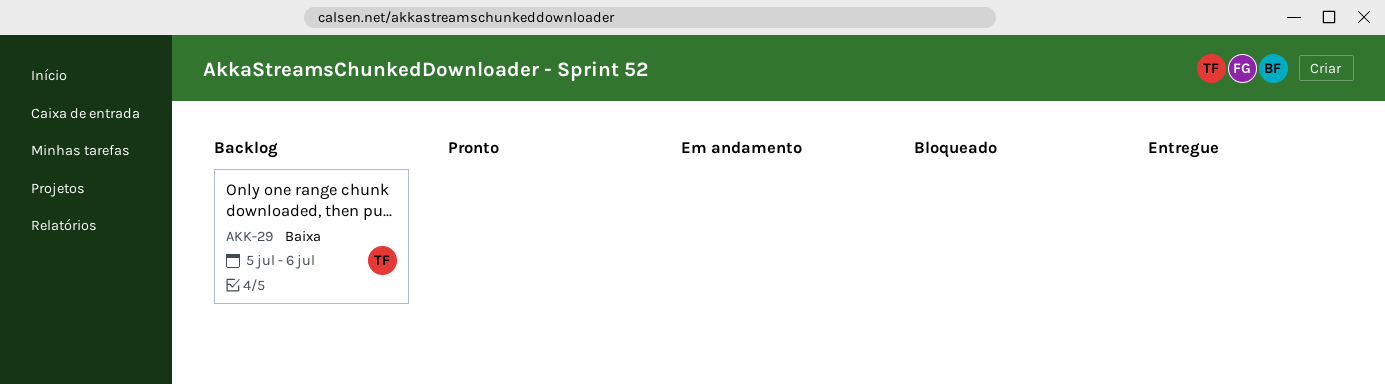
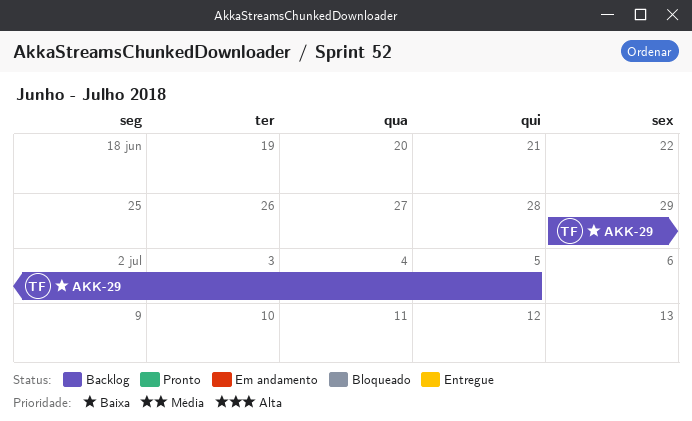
AKK-29, start: Jul 5 -> Jun 29
AKK-29, due: Jul 6 -> Jul 5

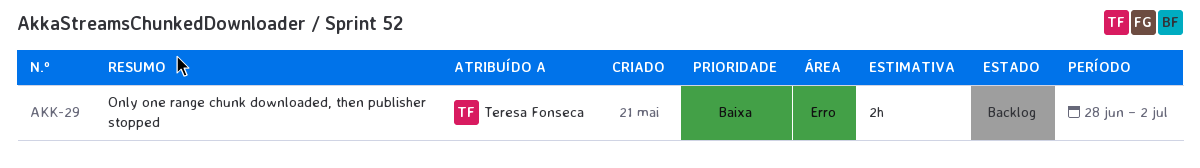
AKK-29, start: Jun 29 -> Jun 28
AKK-29, due: Jul 5 -> Jul 2

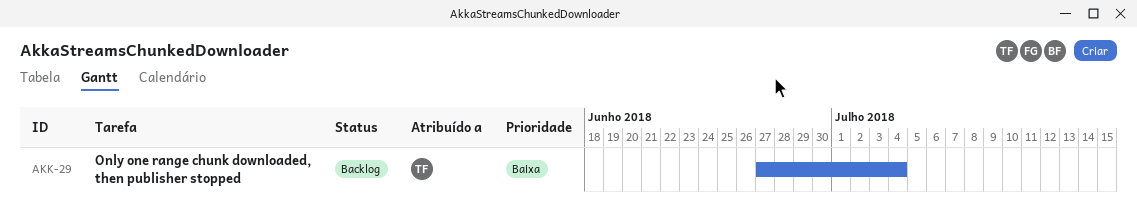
AKK-29, start: Jun 28 -> Jun 27
AKK-29, due: Jul 2 -> Jul 4

